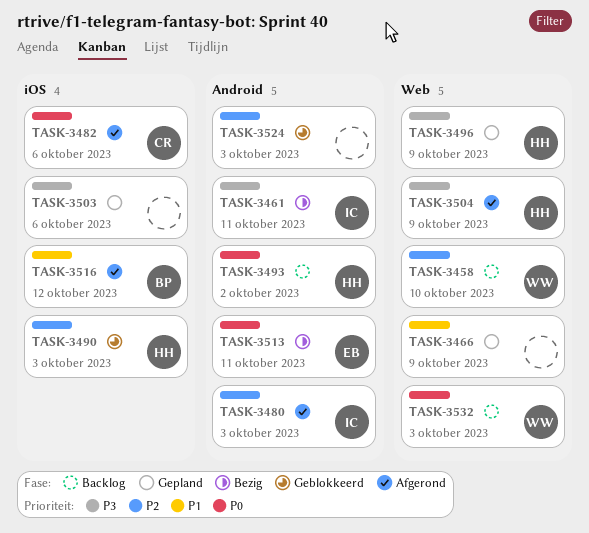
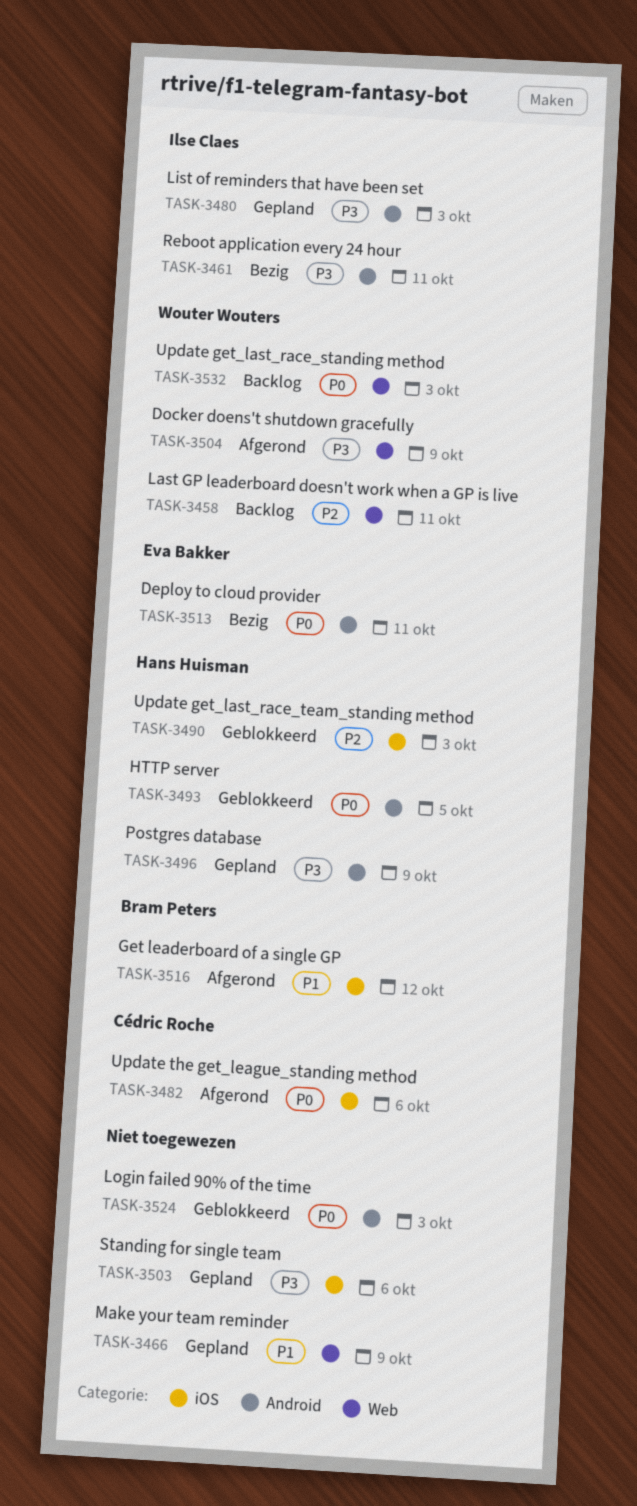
TASK-3458, due: Oct 10 -> Oct 11
TASK-3480, status: Afgerond -> Gepland
TASK-3480, priority: P2 -> P3
TASK-3493, status: Backlog -> Geblokkeerd
TASK-3493, due: Oct 2 -> Oct 5
TASK-3496, label: Web -> Android
TASK-3504, owner: Hans Huisman -> Wouter Wouters
TASK-3524, priority: P2 -> P0

